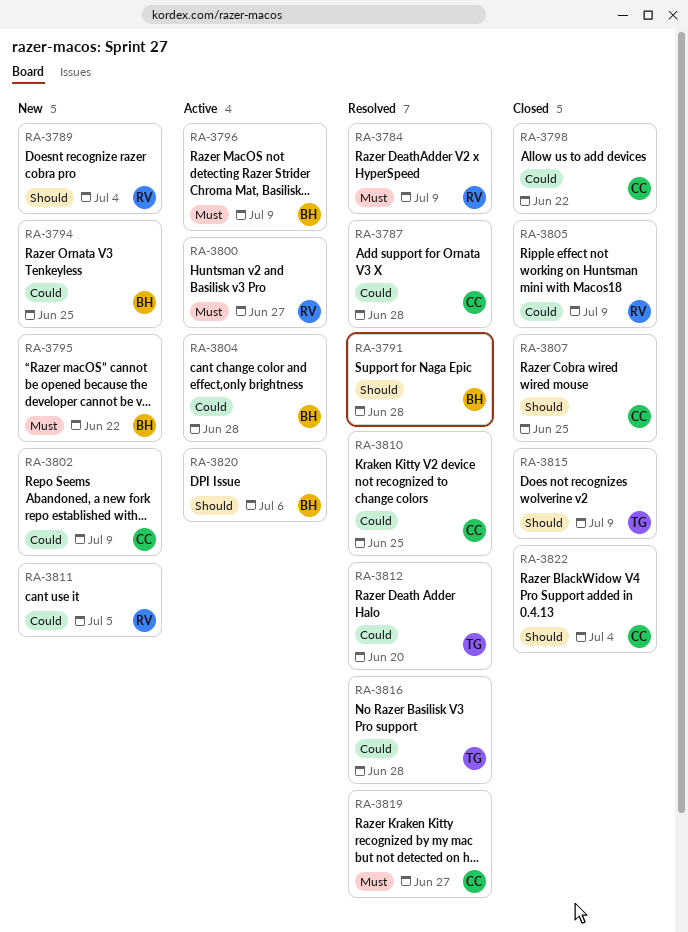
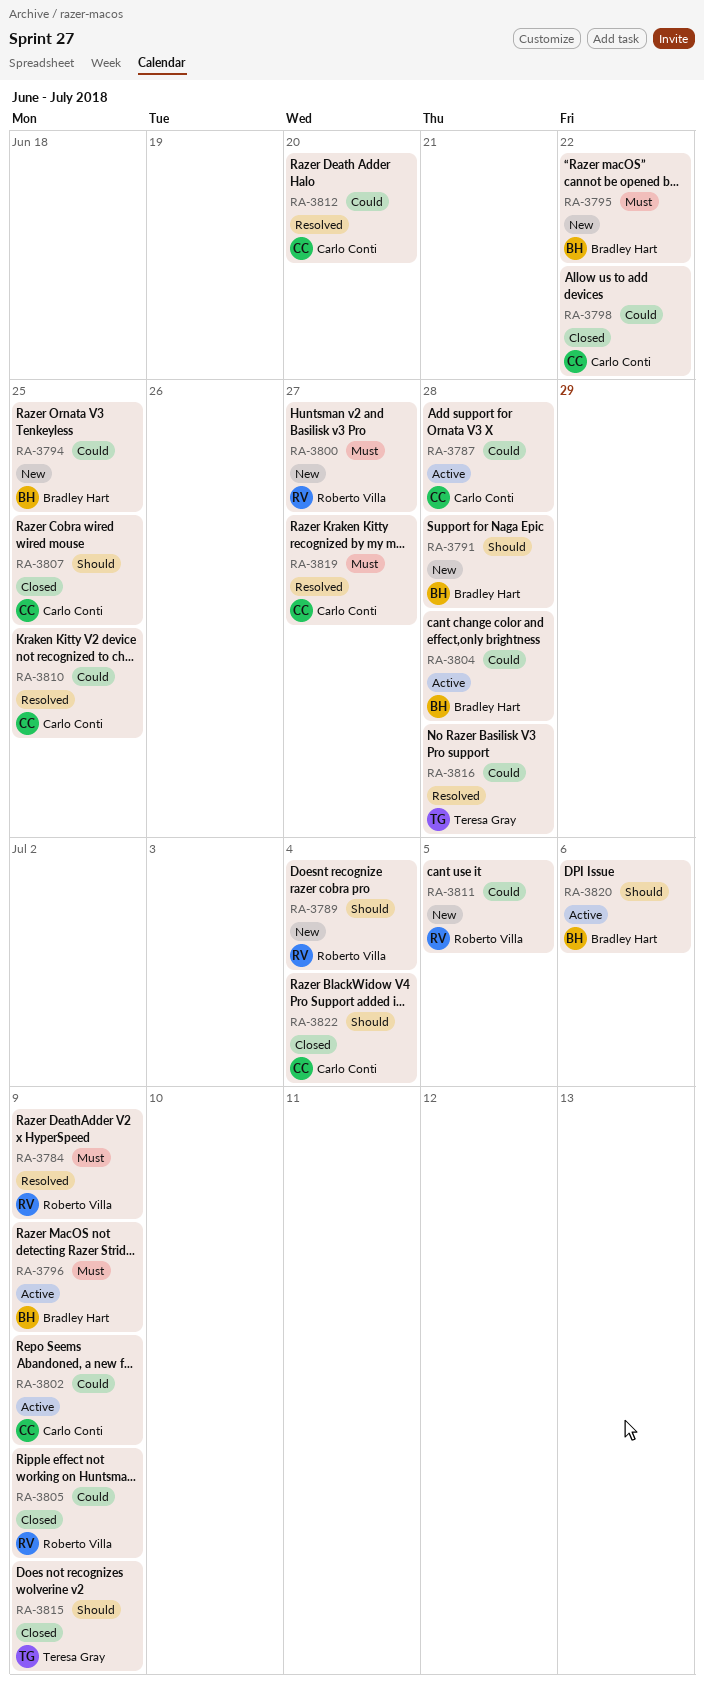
RA-3787, status: Resolved -> Active
RA-3791, status: Resolved -> New
RA-3800, status: Active -> New
RA-3802, status: New -> Active
RA-3812, owner: Teresa Gray -> Carlo Conti

